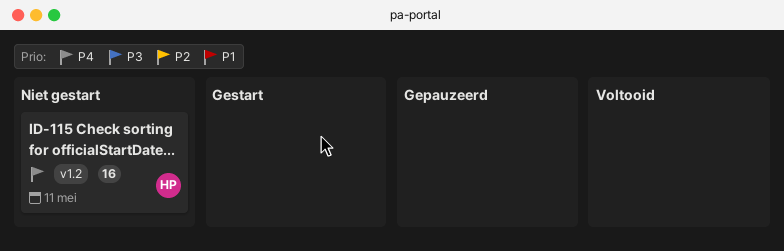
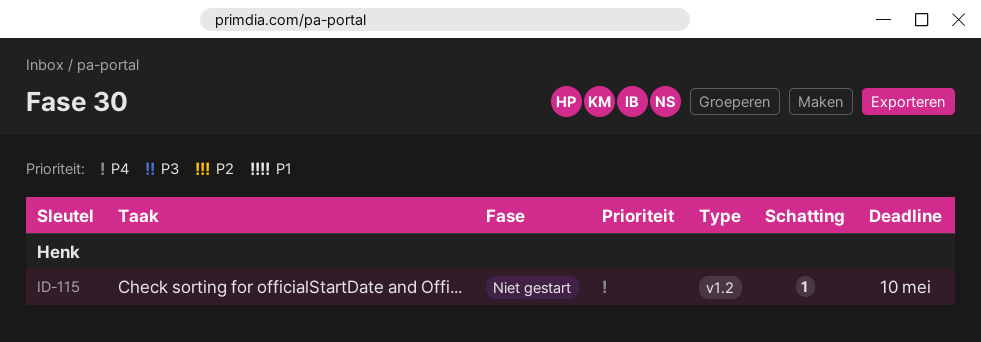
ID-115, estimate: 16 -> 1
ID-115, due: May 11 -> May 10

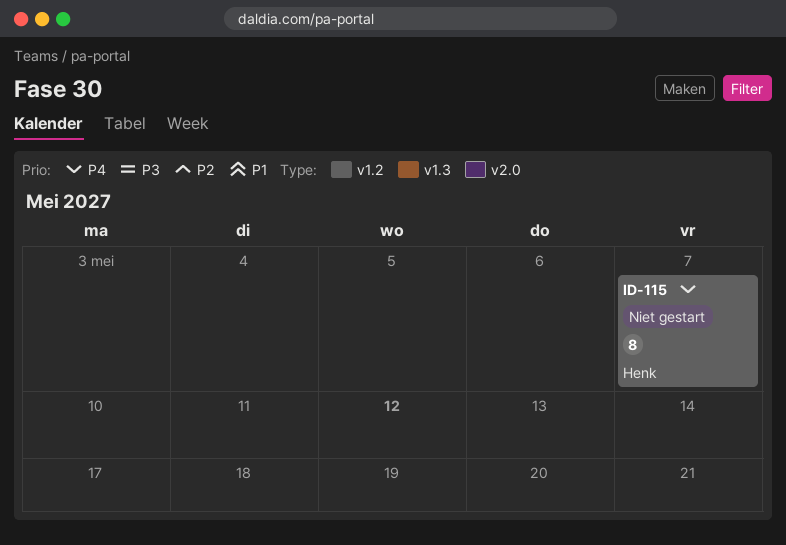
ID-115, estimate: 1 -> 8
ID-115, due: May 10 -> May 7

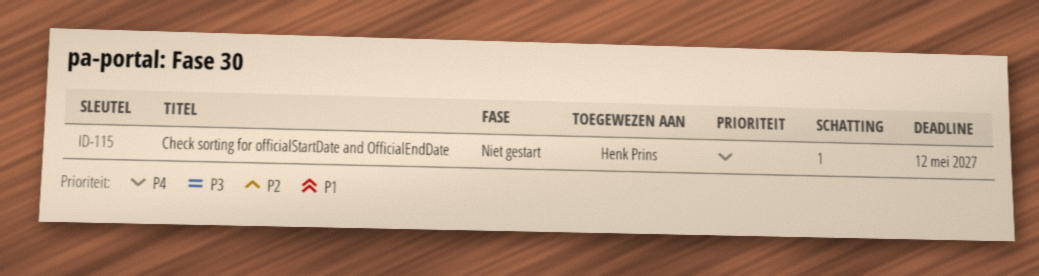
ID-115, estimate: 8 -> 1
ID-115, due: May 7 -> May 12

